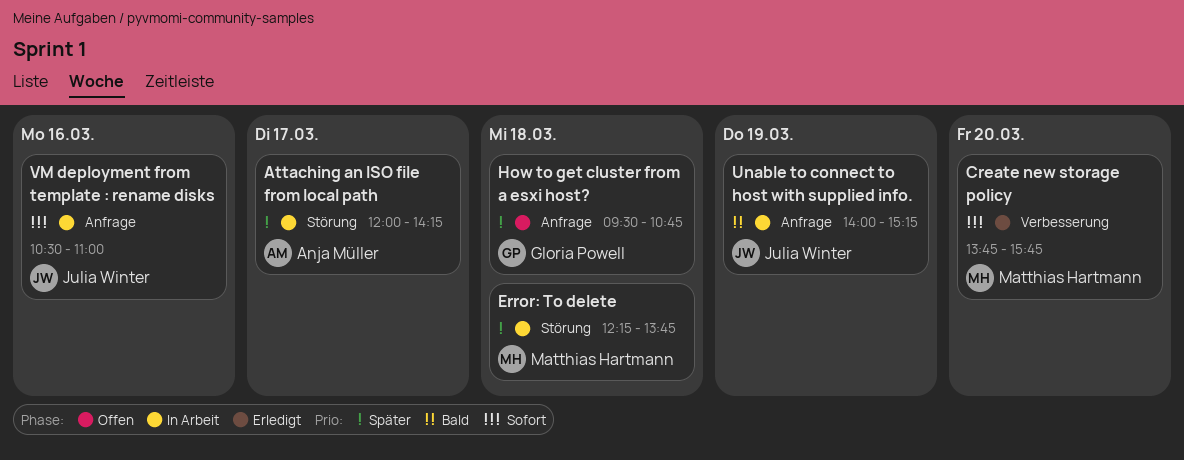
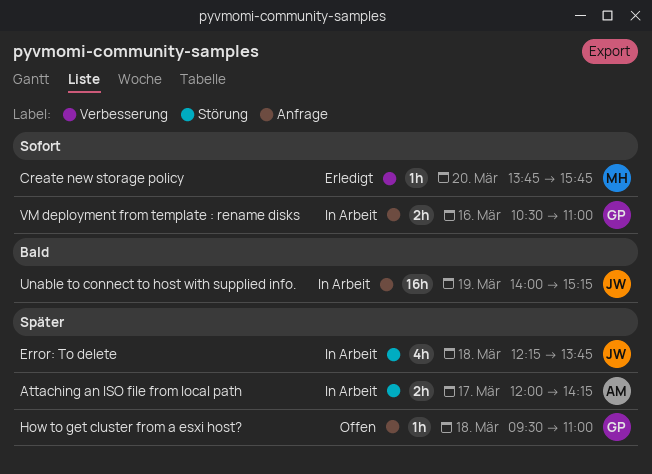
Error: To delete, owner: Matthias Hartmann -> Julia Winter
How to get cluster from a esxi host?, ends: 10:45 -> 11:00
VM deployment from template : rename disks, owner: Julia Winter -> Gloria Powell

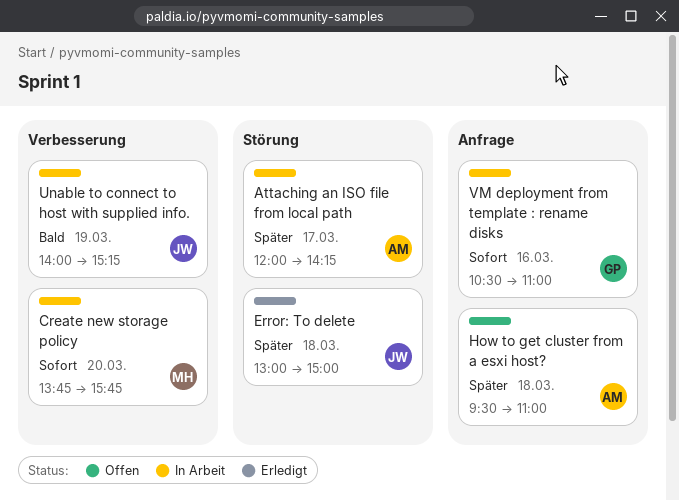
Create new storage policy, status: Erledigt -> In Arbeit
Error: To delete, status: In Arbeit -> Erledigt
Error: To delete, begins: 12:15 -> 13:00
Error: To delete, ends: 13:45 -> 15:00
How to get cluster from a esxi host?, owner: GP -> AM
Unable to connect to host with supplied info., label: Anfrage -> Verbesserung

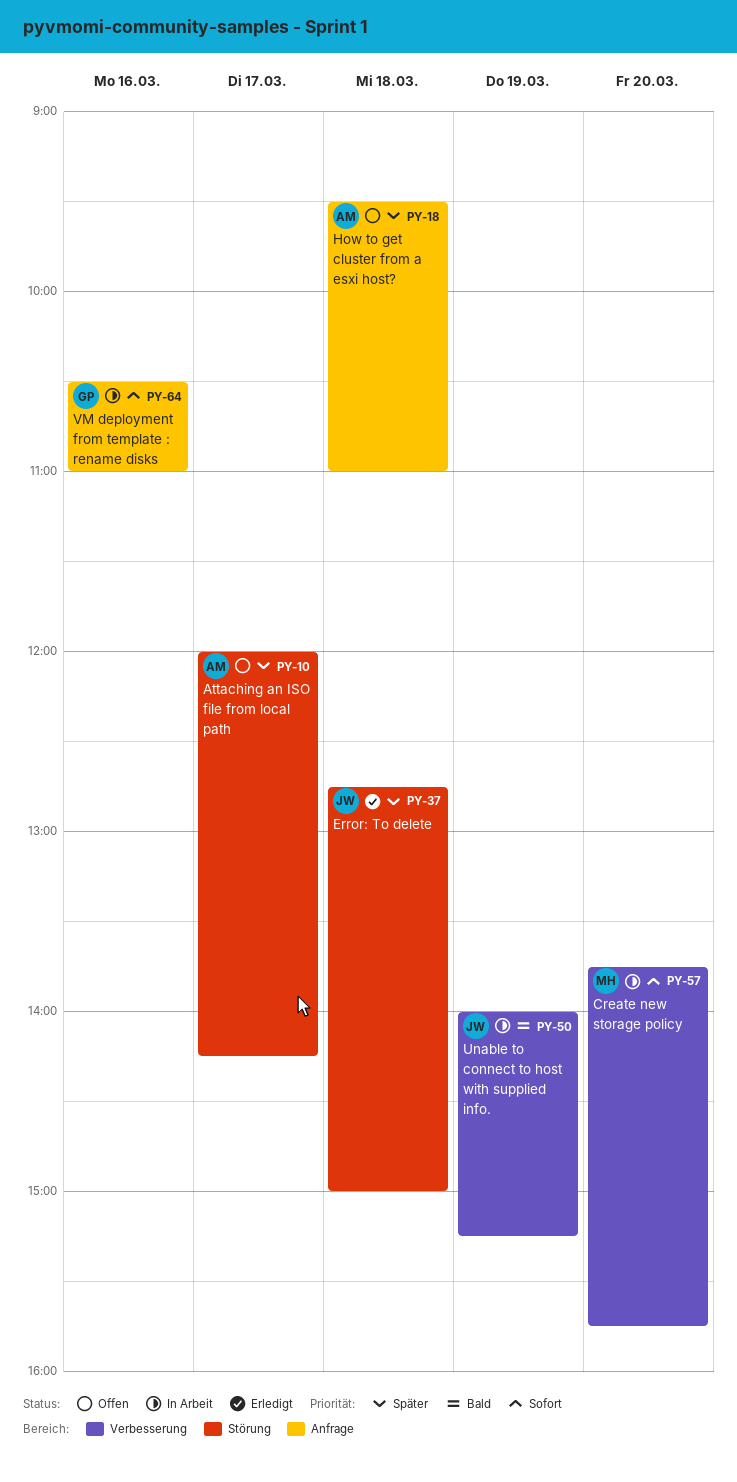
Attaching an ISO file from local path, status: In Arbeit -> Offen
Error: To delete, begins: 13:00 -> 12:45

